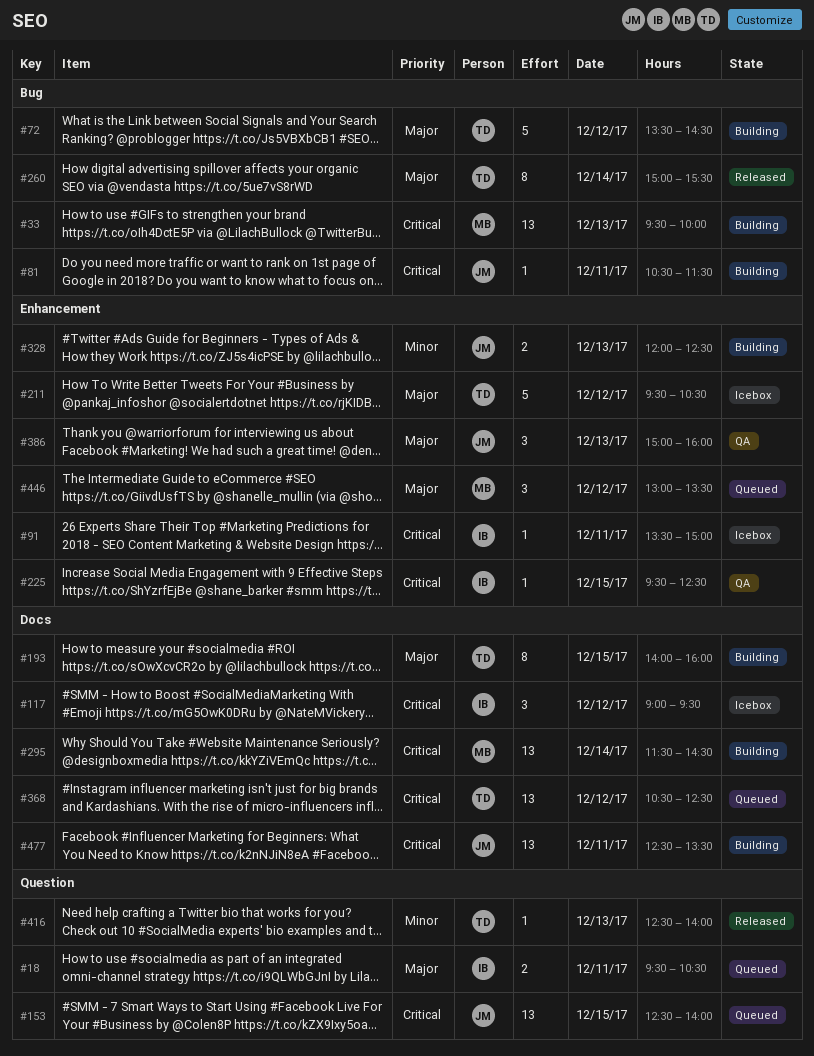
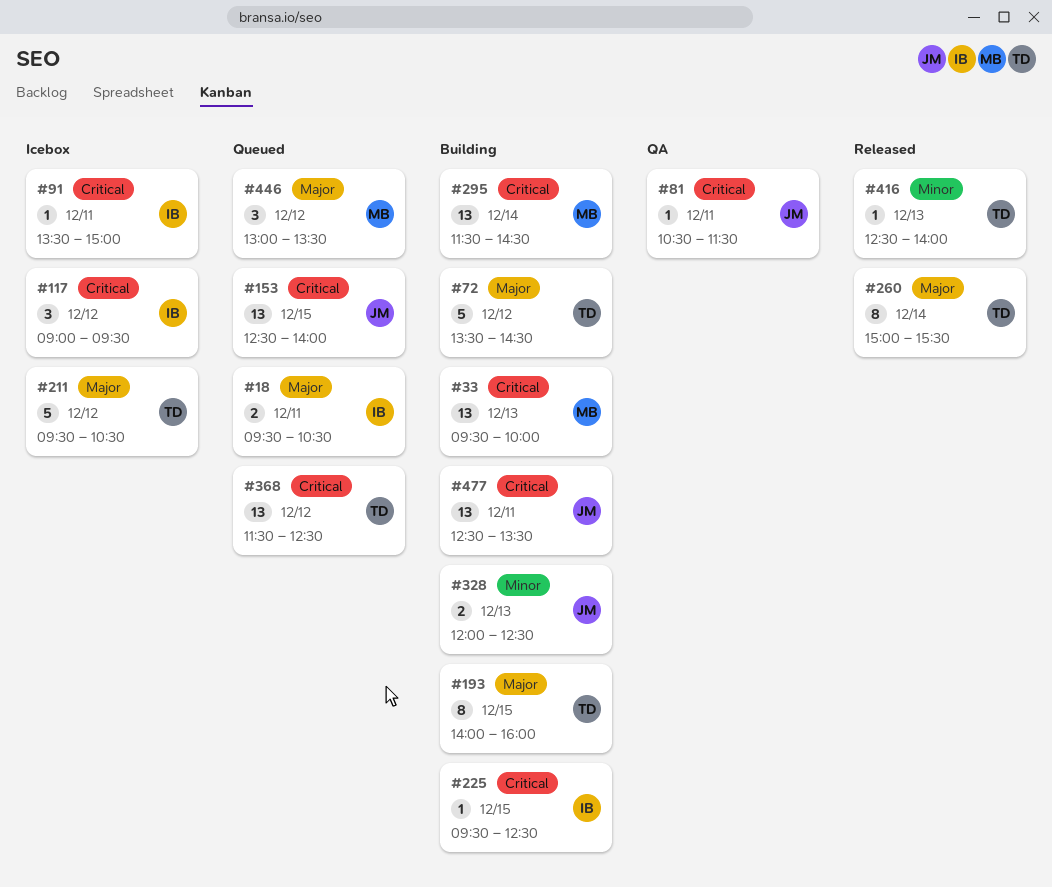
#81, status: Building -> QA
#225, status: QA -> Building
#368, begins: 10:30 -> 11:30
#386: present -> none

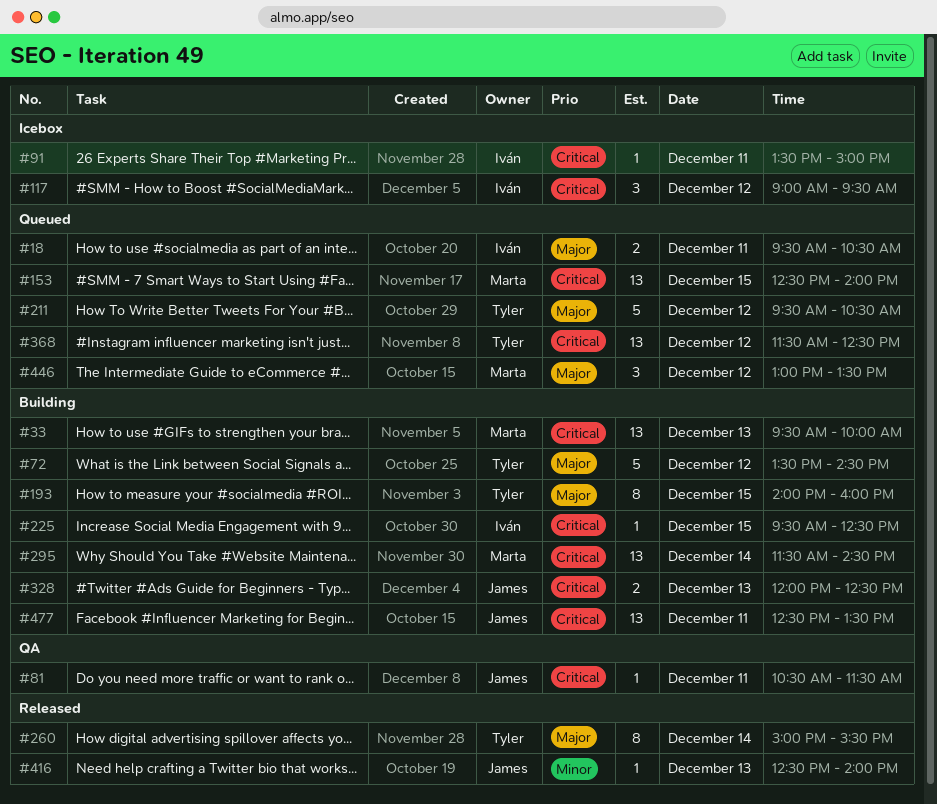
#153, owner: James -> Marta
#211, status: Icebox -> Queued
#328, priority: Minor -> Critical
#416, owner: Tyler -> James

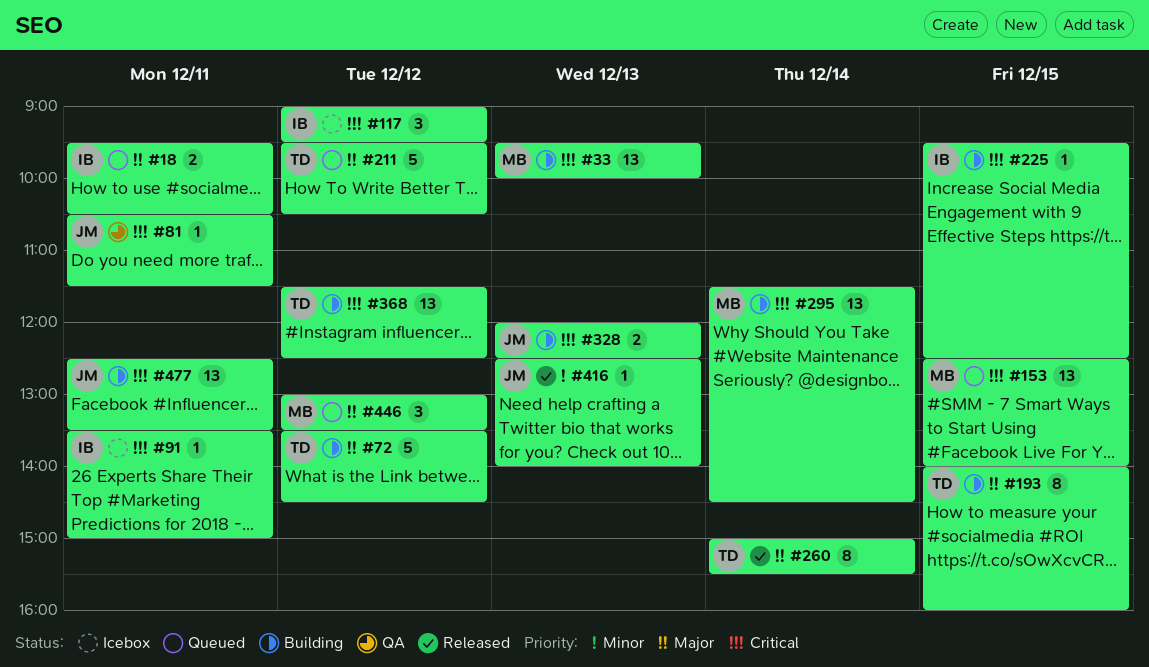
#368, status: Queued -> Building

